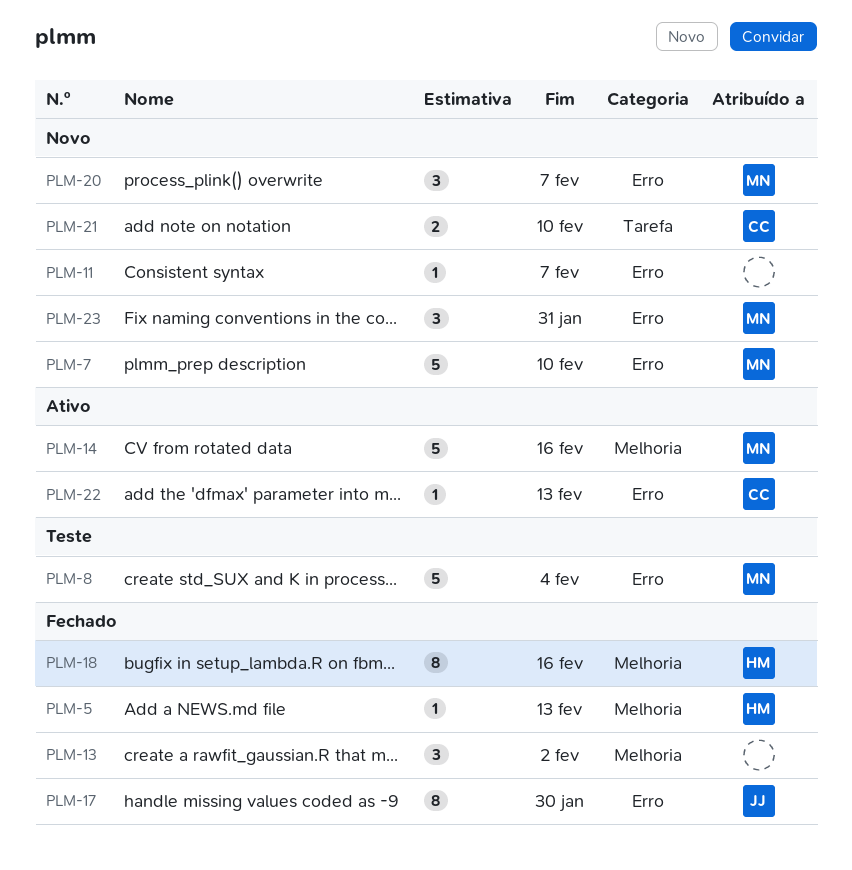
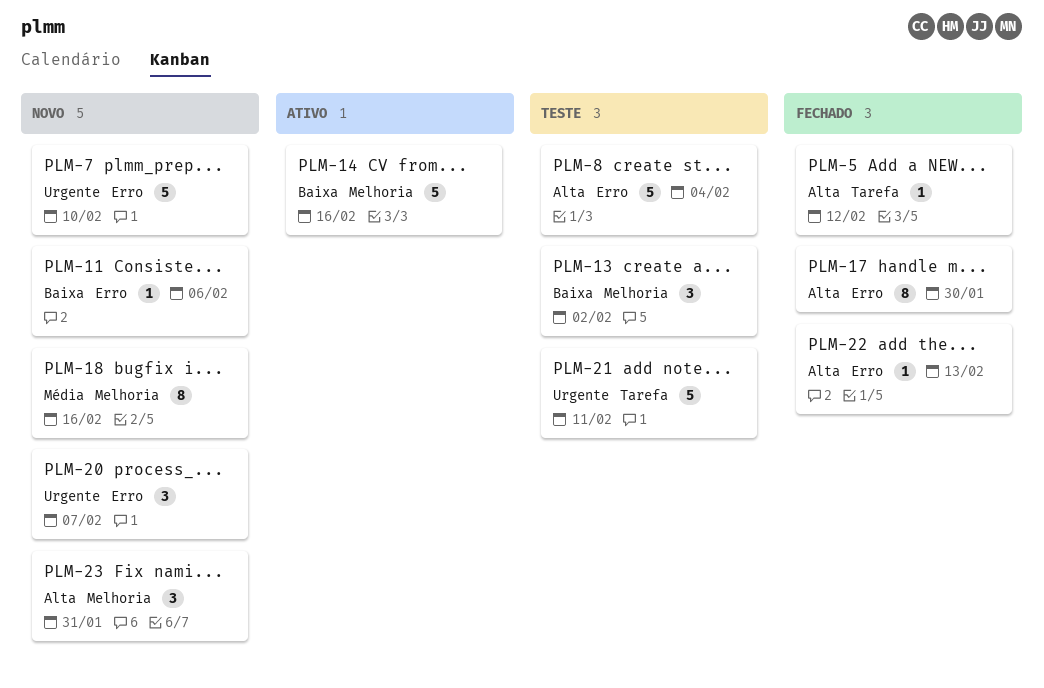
PLM-5, label: Melhoria -> Tarefa
PLM-5, due: Feb 13 -> Feb 12
PLM-11, due: Feb 7 -> Feb 6
PLM-13, status: Fechado -> Teste
PLM-18, status: Fechado -> Novo
PLM-21, status: Novo -> Teste
PLM-21, estimate: 2 -> 5
PLM-21, due: Feb 10 -> Feb 11
PLM-22, status: Ativo -> Fechado
PLM-23, label: Erro -> Melhoria

